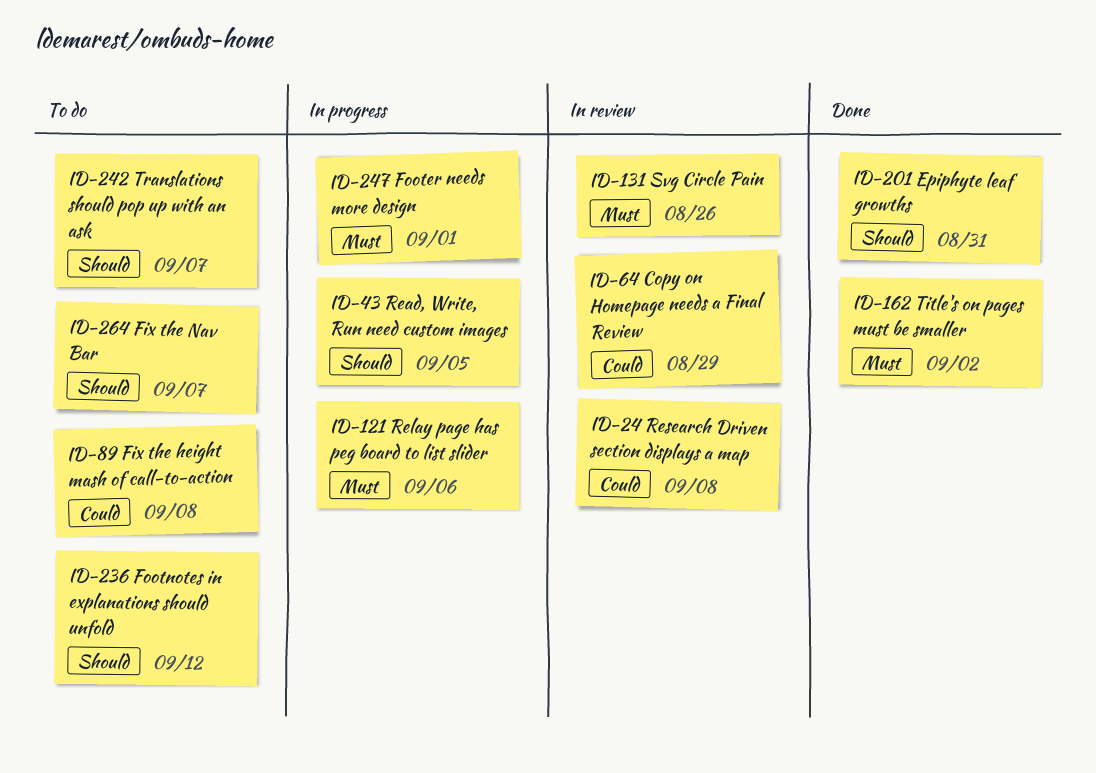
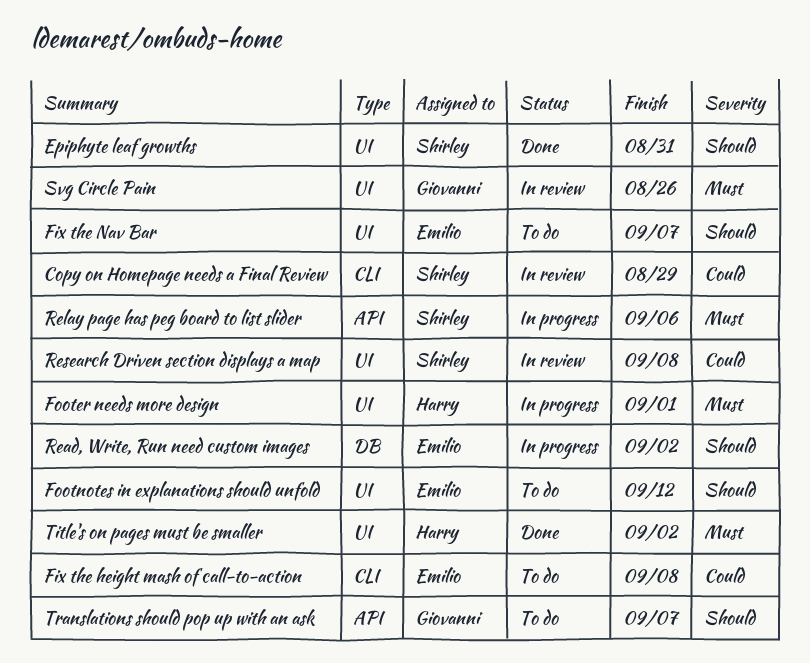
Read, Write, Run need custom images, due: Sep 5 -> Sep 2

